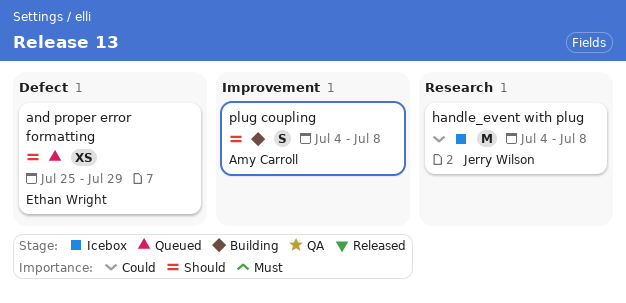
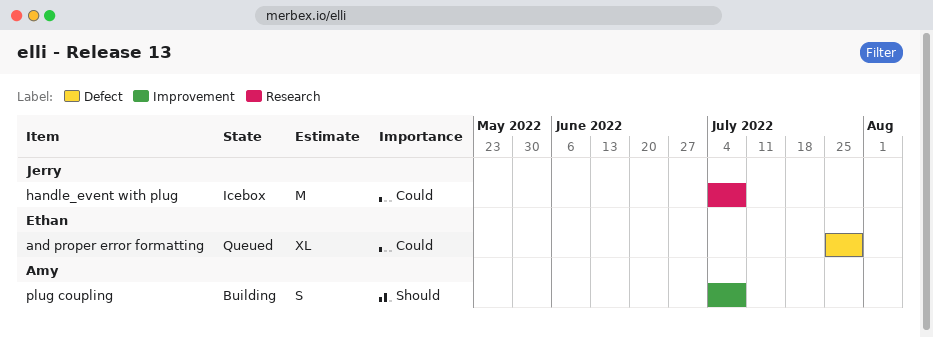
and proper error formatting, priority: Should -> Could
and proper error formatting, estimate: XS -> XL

